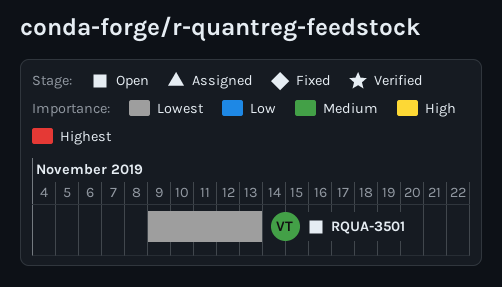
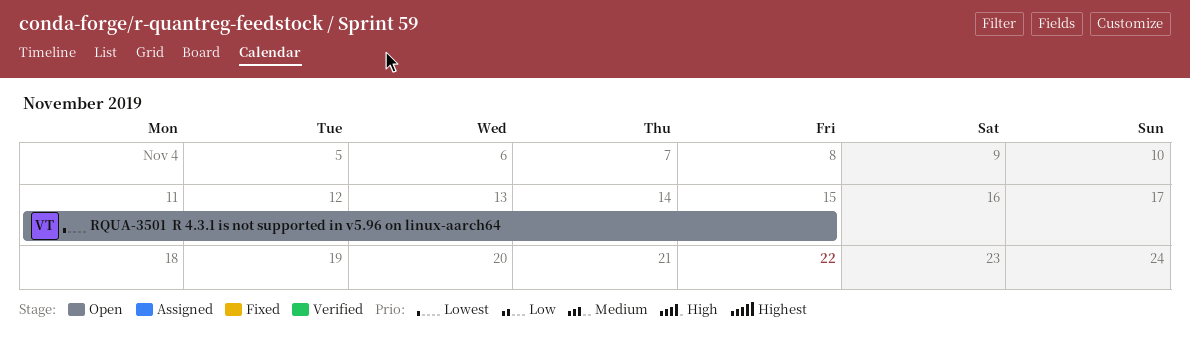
RQUA-3501, start: Nov 9 -> Nov 11
RQUA-3501, due: Nov 13 -> Nov 15

